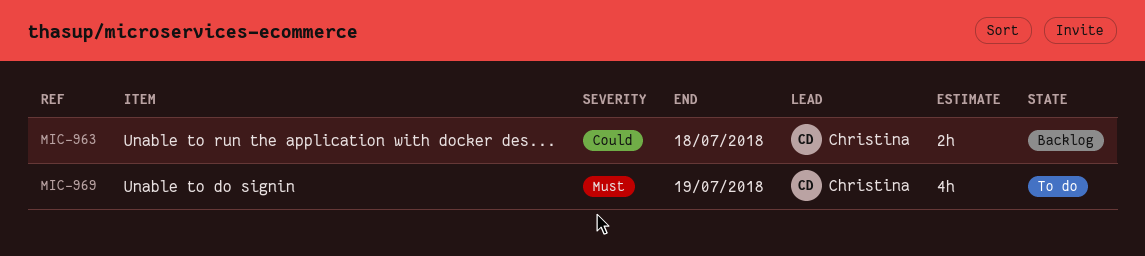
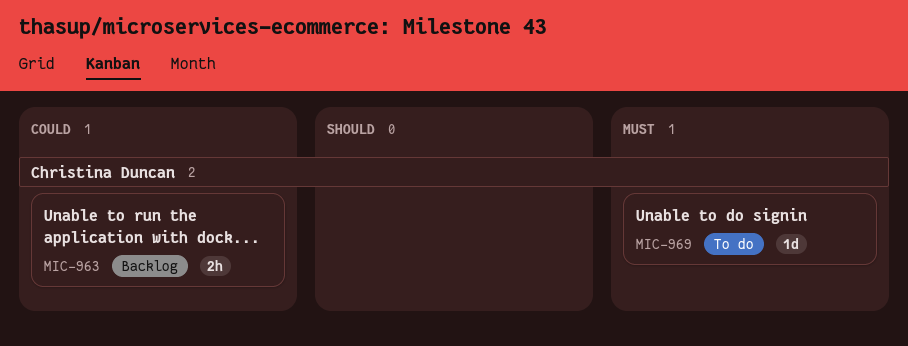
MIC-969, estimate: 4h -> 1d

